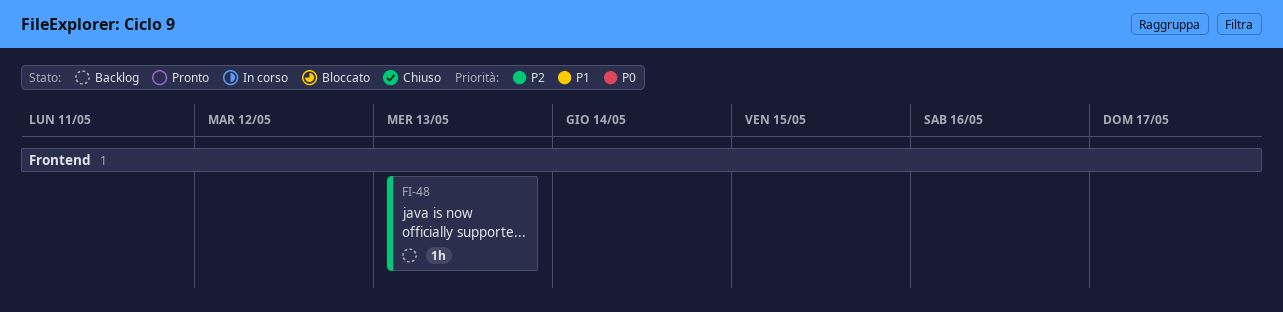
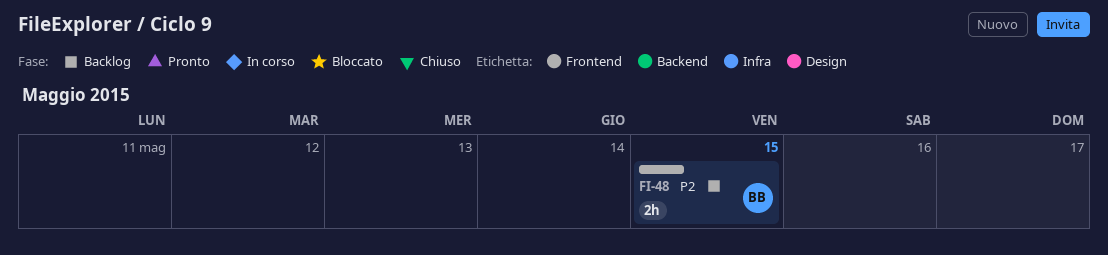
FI-48, estimate: 1h -> 2h
FI-48, due: May 13 -> May 15

